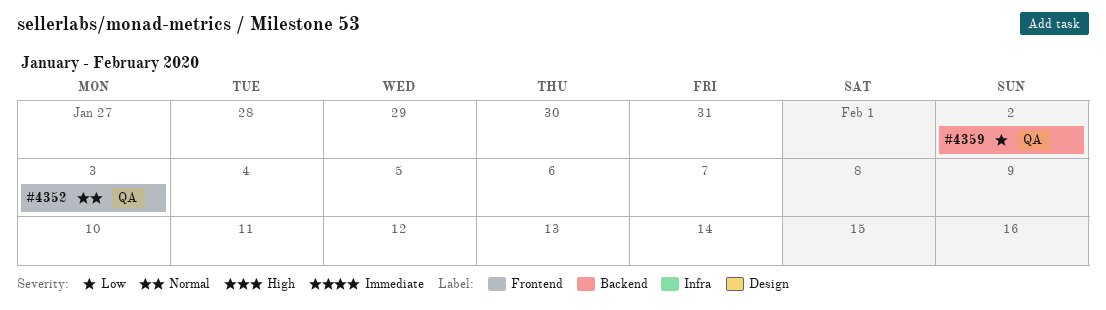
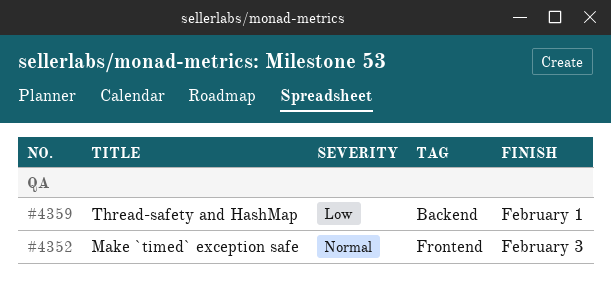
#4359, due: Feb 2 -> Feb 1

